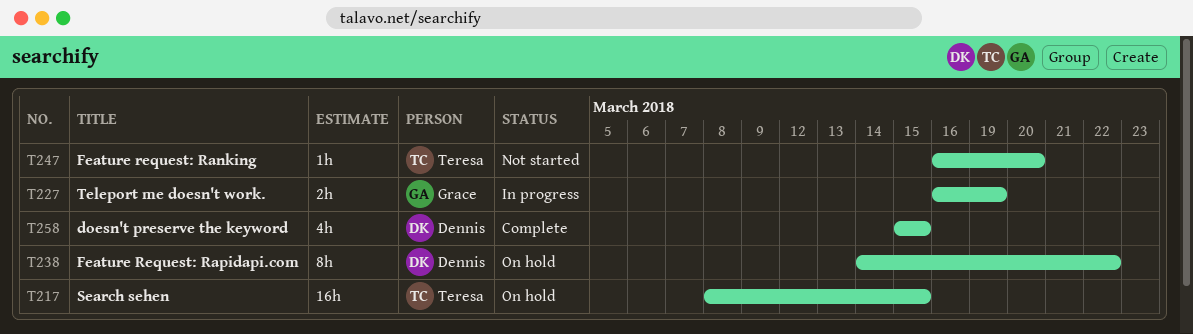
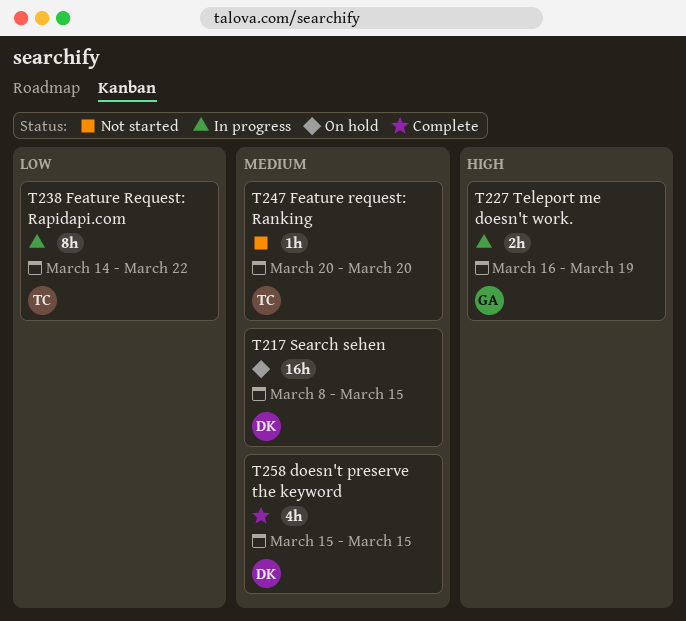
T217, owner: Teresa -> Dennis
T238, status: On hold -> In progress
T238, owner: Dennis -> Teresa
T247, start: Mar 16 -> Mar 20

